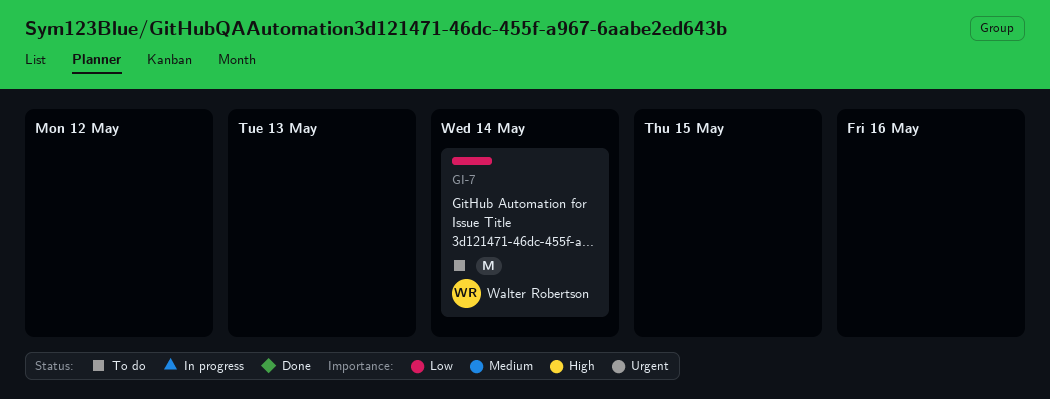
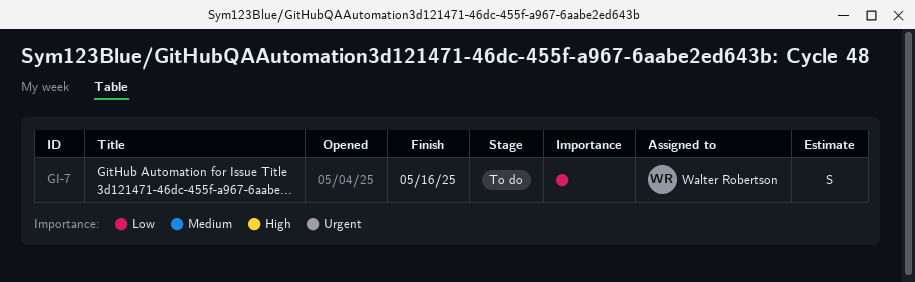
GI-7, estimate: M -> S
GI-7, due: May 14 -> May 16

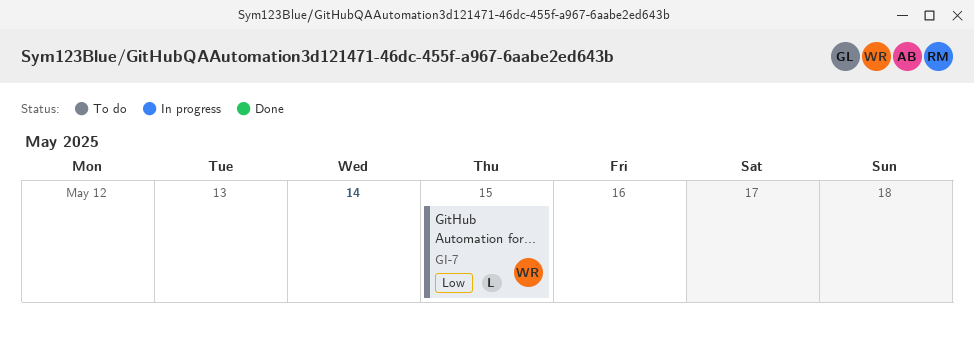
GI-7, estimate: S -> L
GI-7, due: May 16 -> May 15

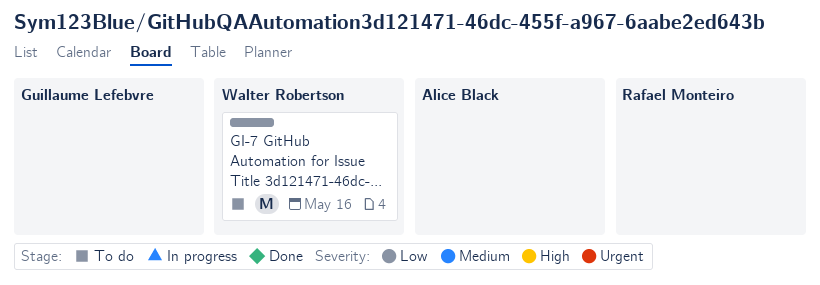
GI-7, estimate: L -> M
GI-7, due: May 15 -> May 16

